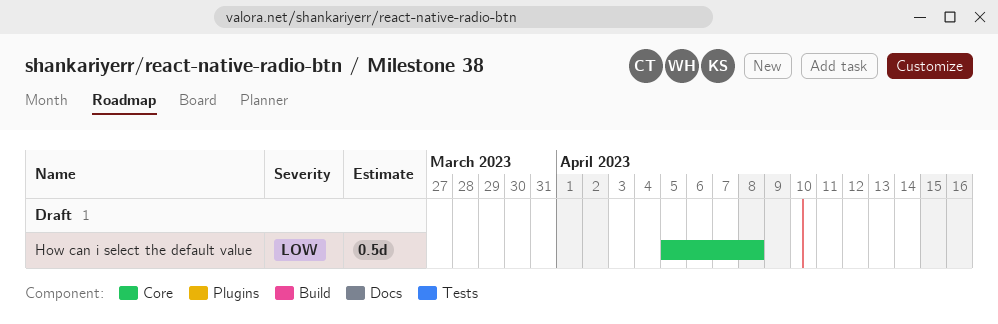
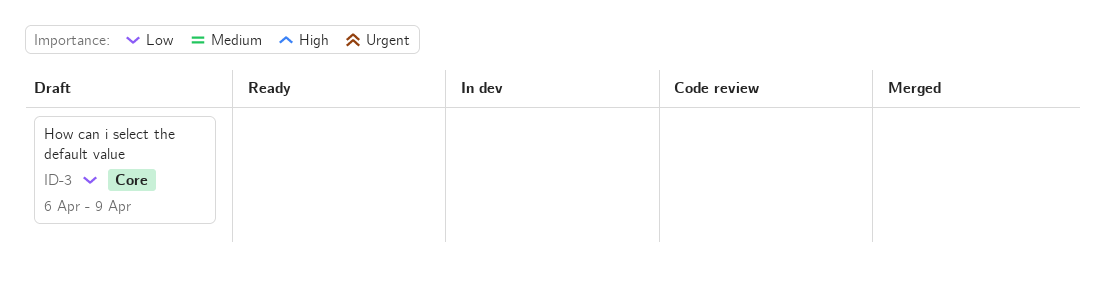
How can i select the default value, start: Apr 5 -> Apr 6
How can i select the default value, due: Apr 8 -> Apr 9

